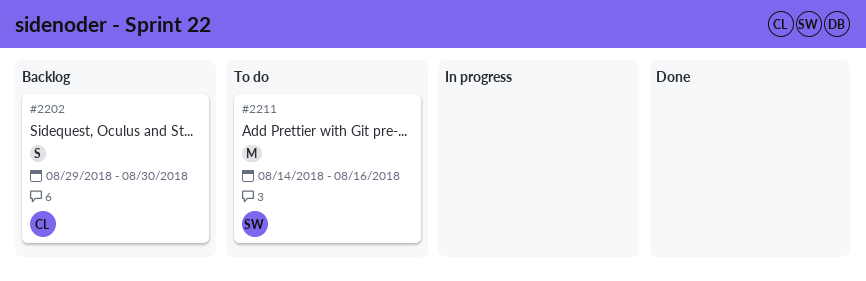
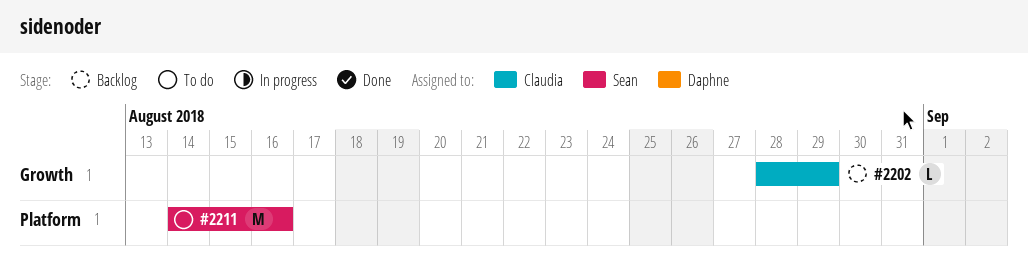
#2202, estimate: S -> L
#2202, start: Aug 29 -> Aug 28
#2202, due: Aug 30 -> Aug 29

